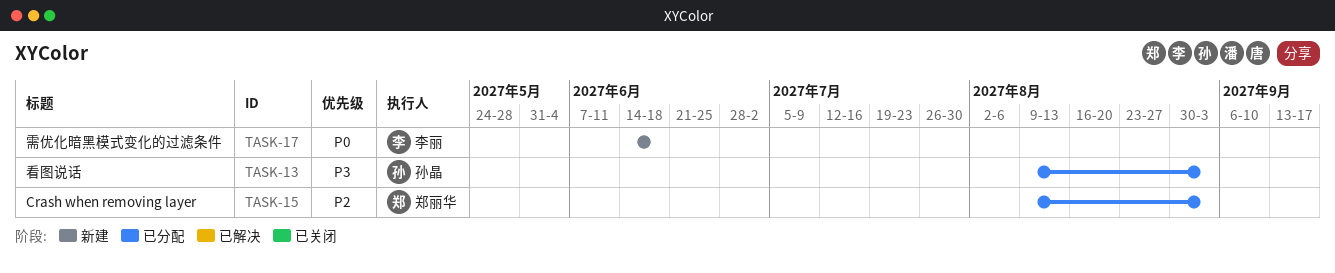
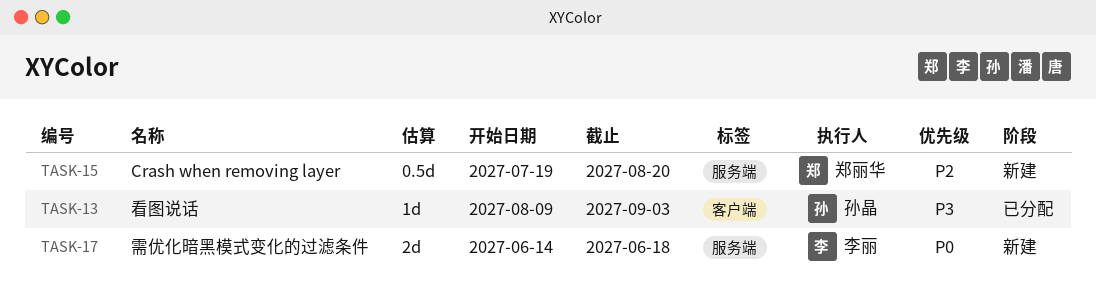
TASK-15, status: 已分配 -> 新建
TASK-15, start: Aug 9 -> Jul 19
TASK-15, due: Sep 3 -> Aug 20

